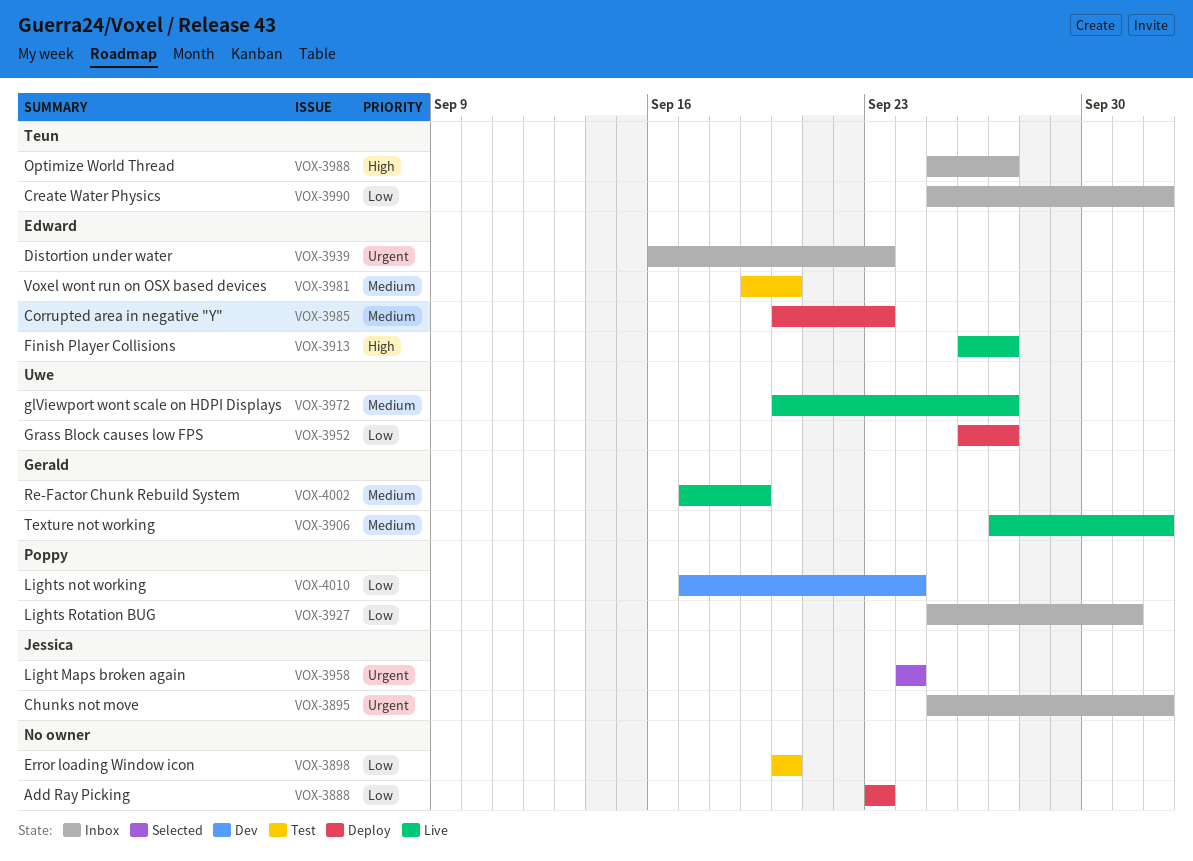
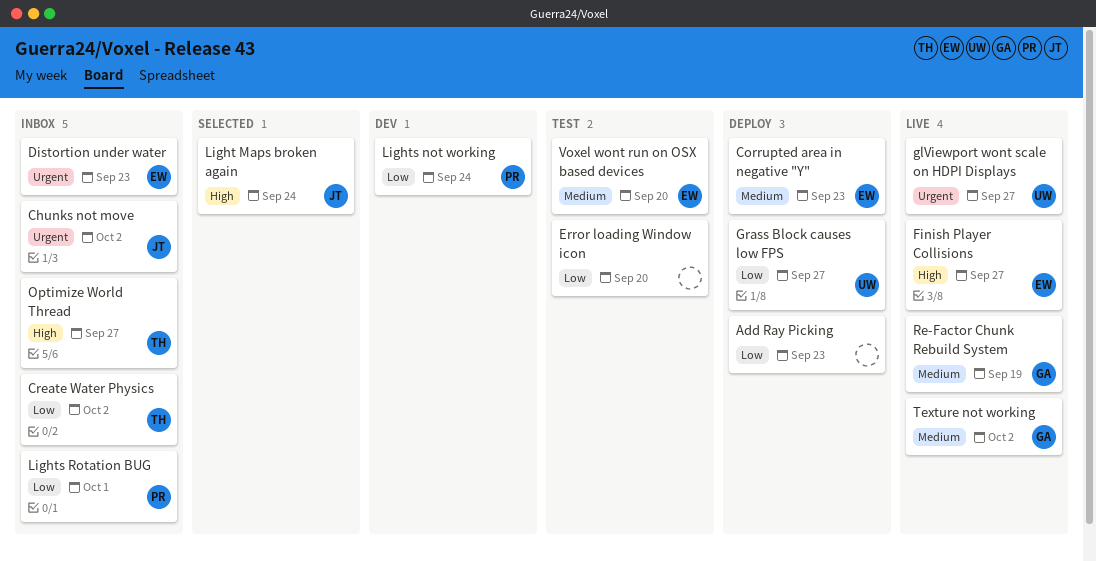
glViewport wont scale on HDPI Displays, priority: Medium -> Urgent
Light Maps broken again, priority: Urgent -> High

